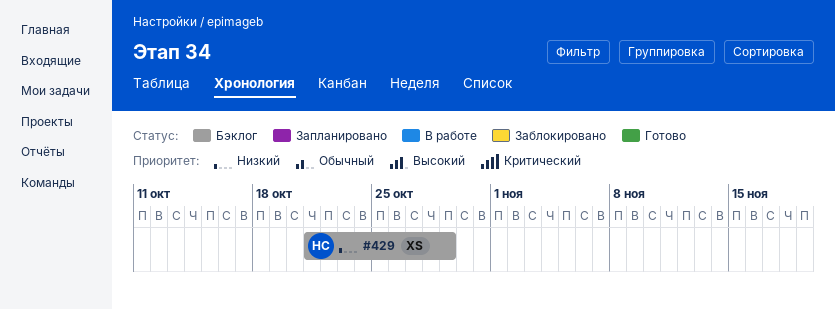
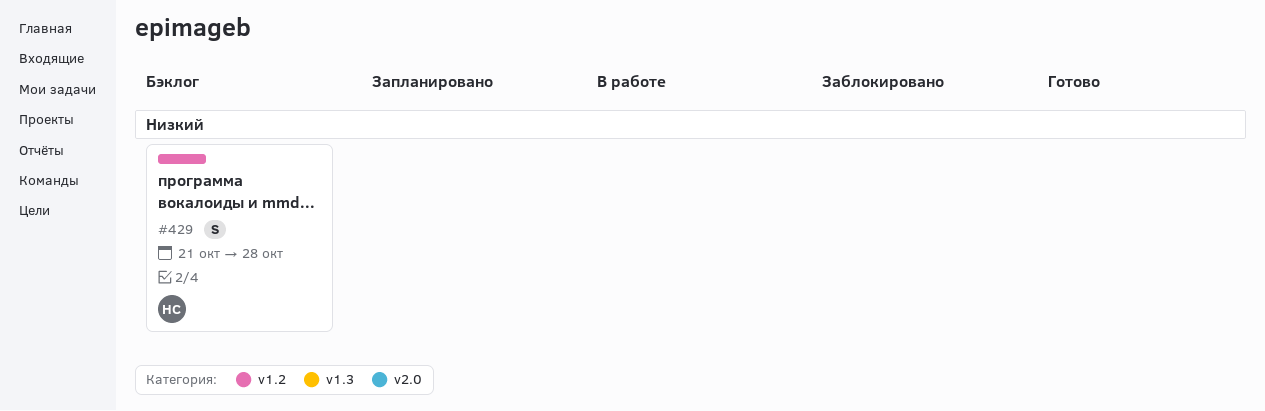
#429, estimate: XS -> S
#429, due: Oct 29 -> Oct 28

